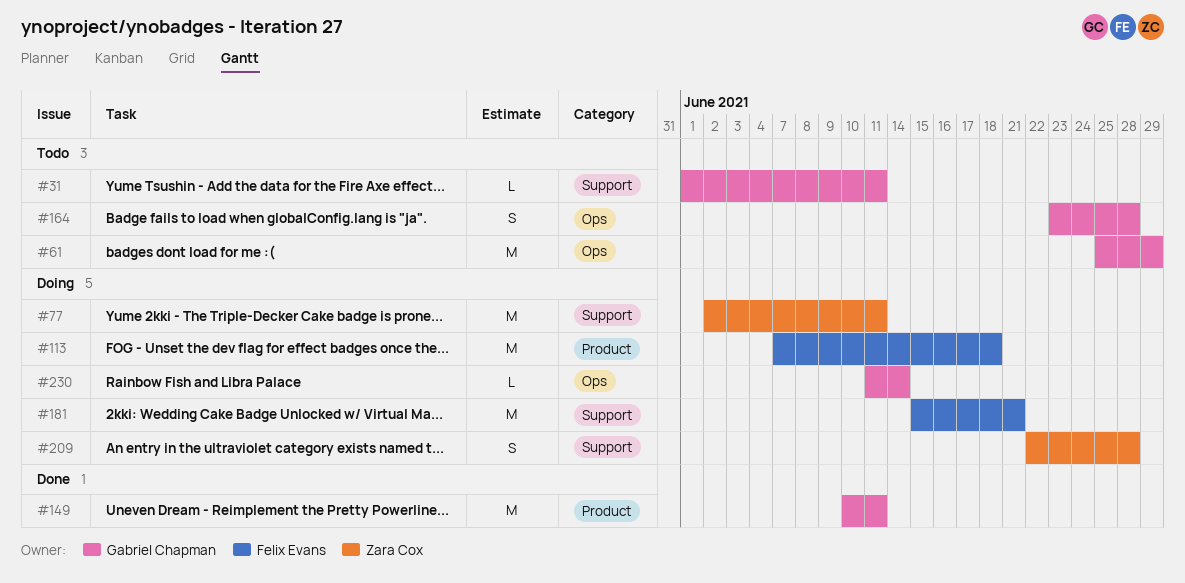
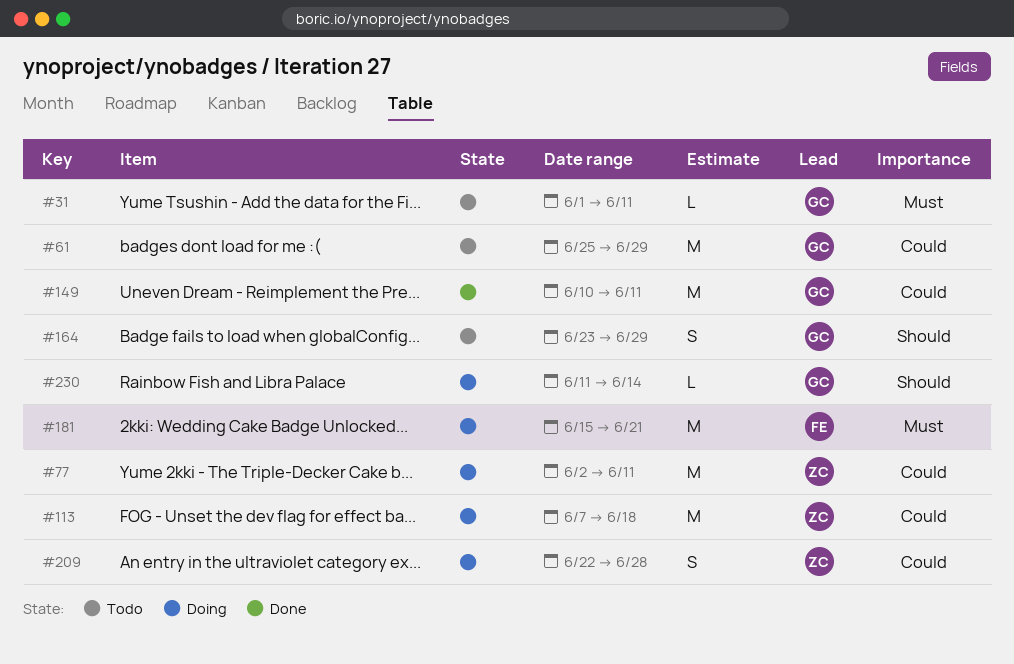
#113, owner: Felix Evans -> Zara Cox
#164, due: Jun 28 -> Jun 29

